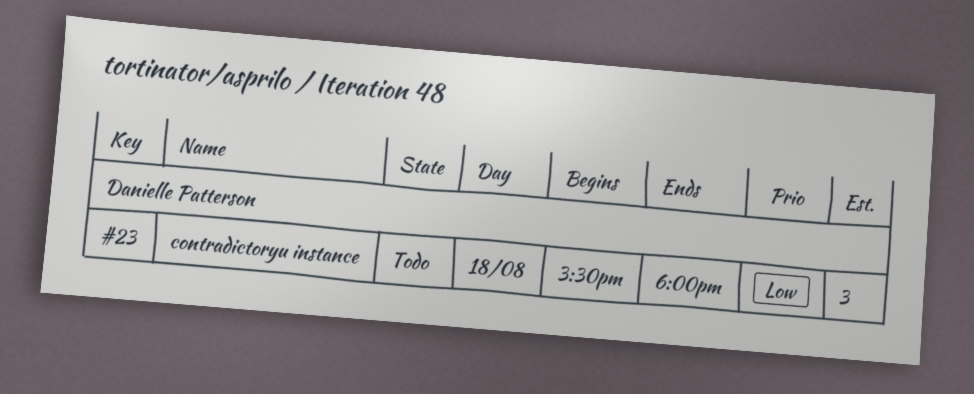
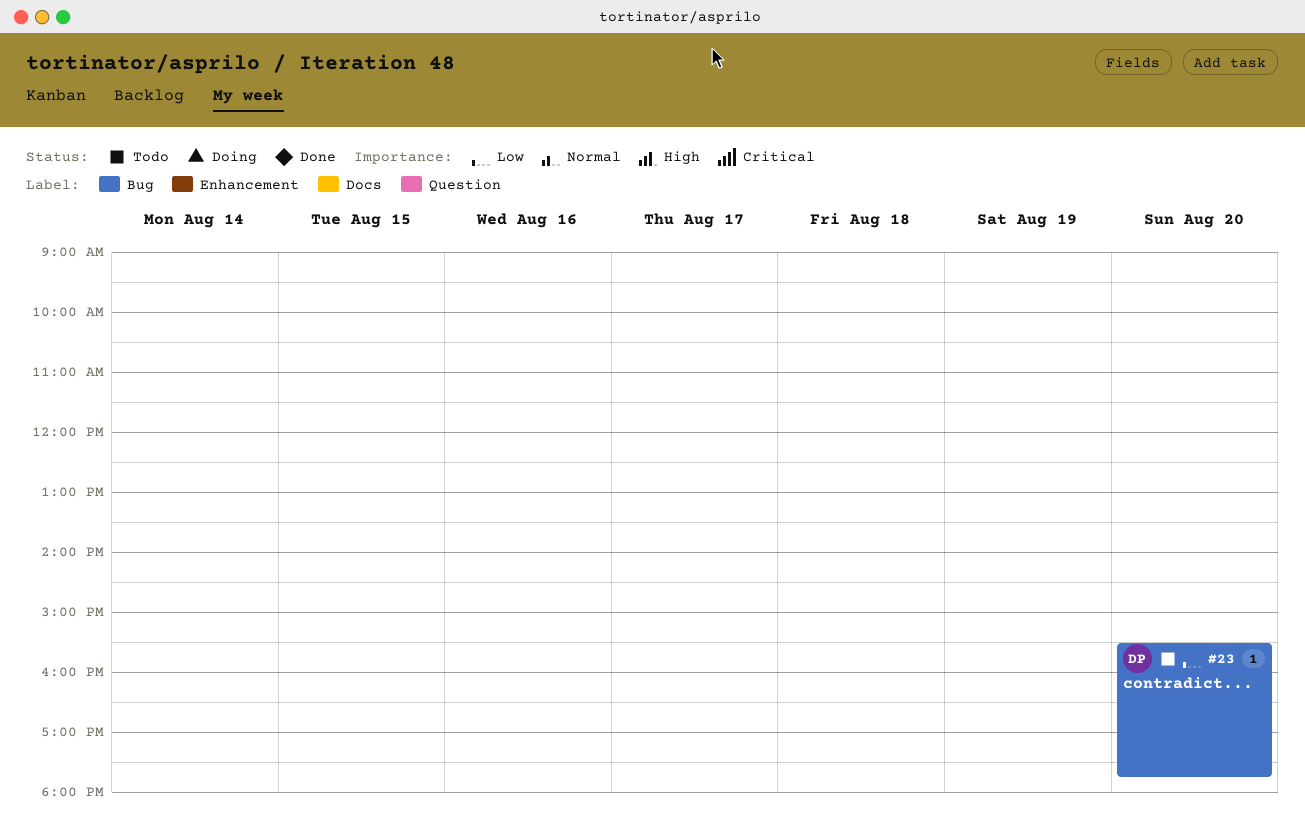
#23, estimate: 3 -> 1
#23, day: Aug 18 -> Aug 20
#23, ends: 18:00 -> 17:45

